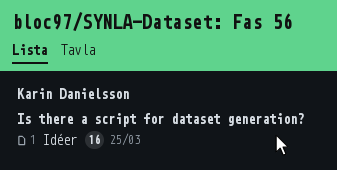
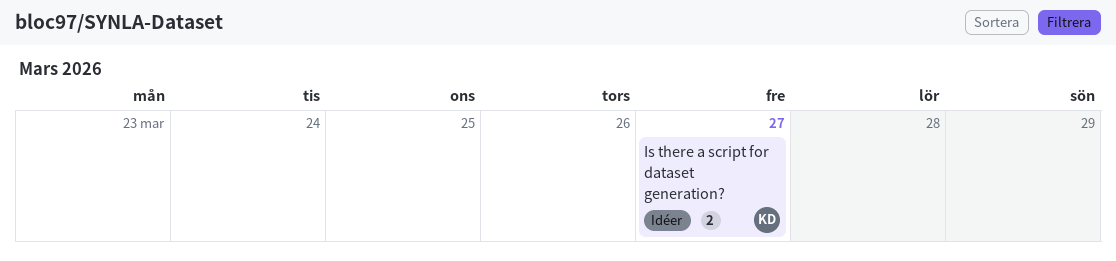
Is there a script for dataset generation?, estimate: 16 -> 2
Is there a script for dataset generation?, due: Mar 25 -> Mar 27

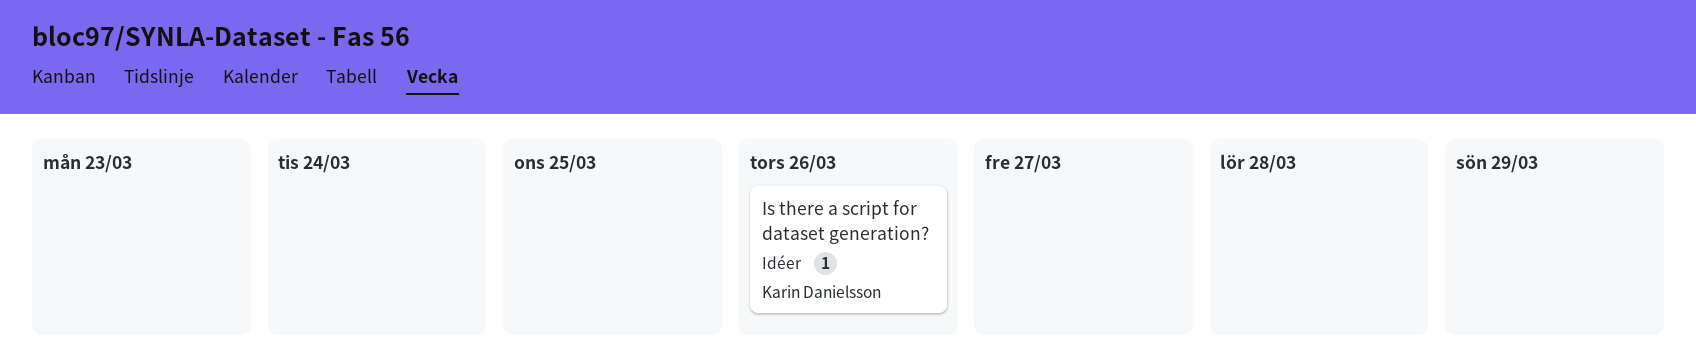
Is there a script for dataset generation?, estimate: 2 -> 1
Is there a script for dataset generation?, due: Mar 27 -> Mar 26

